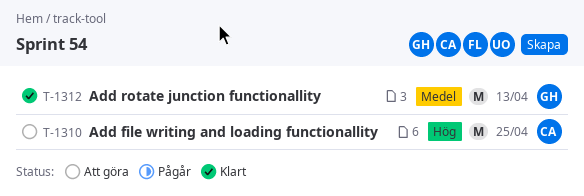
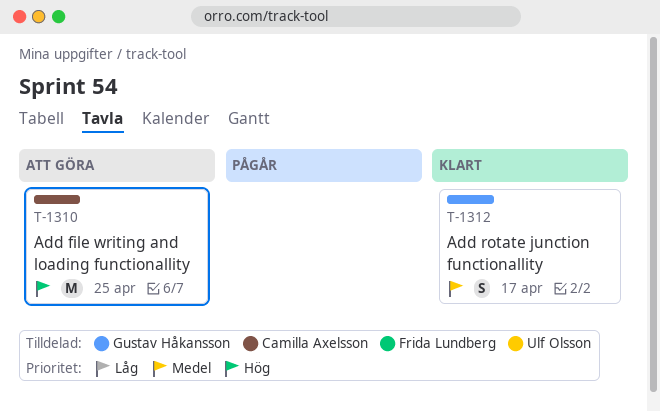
T-1312, estimate: M -> S
T-1312, due: Apr 13 -> Apr 17

